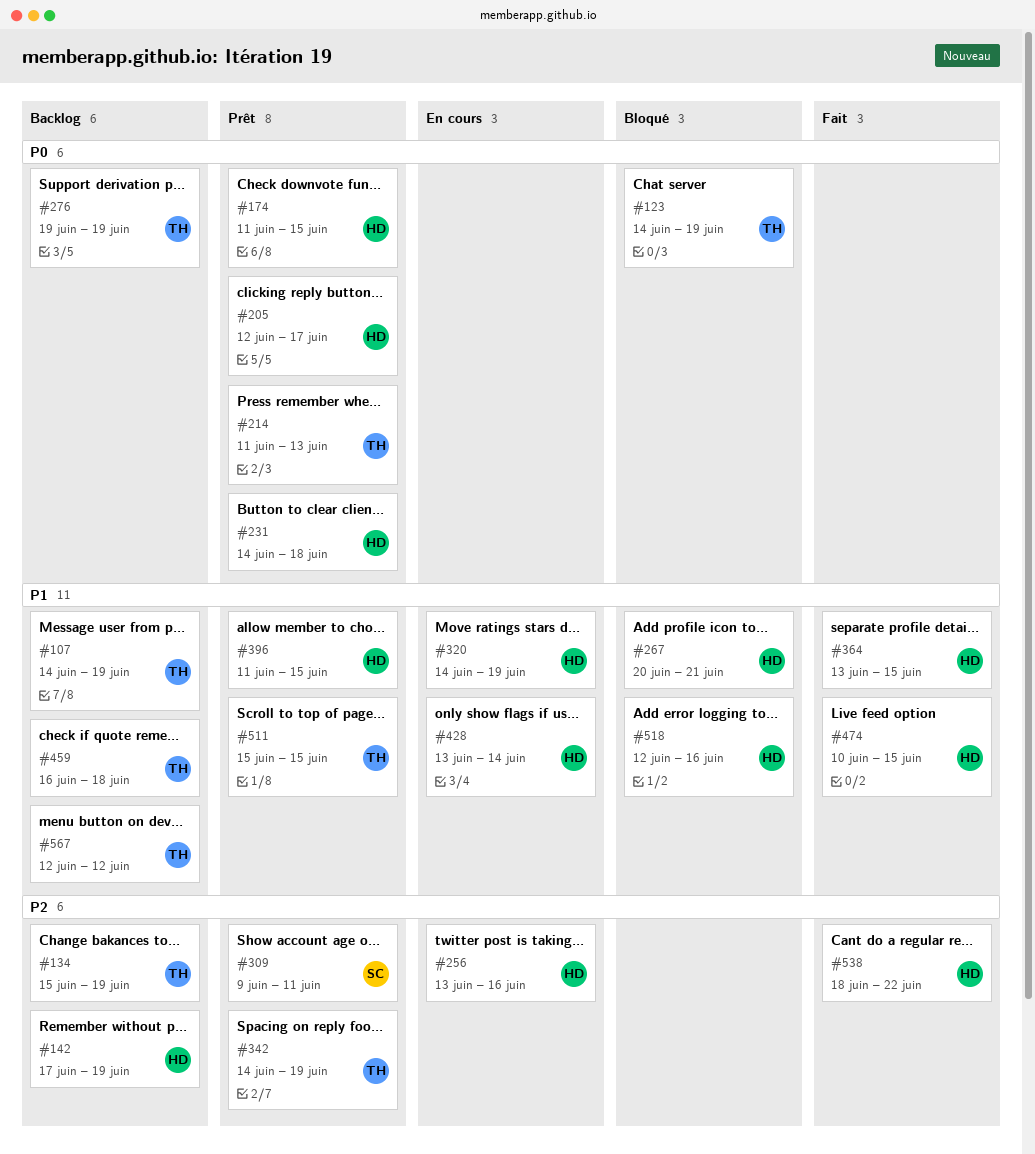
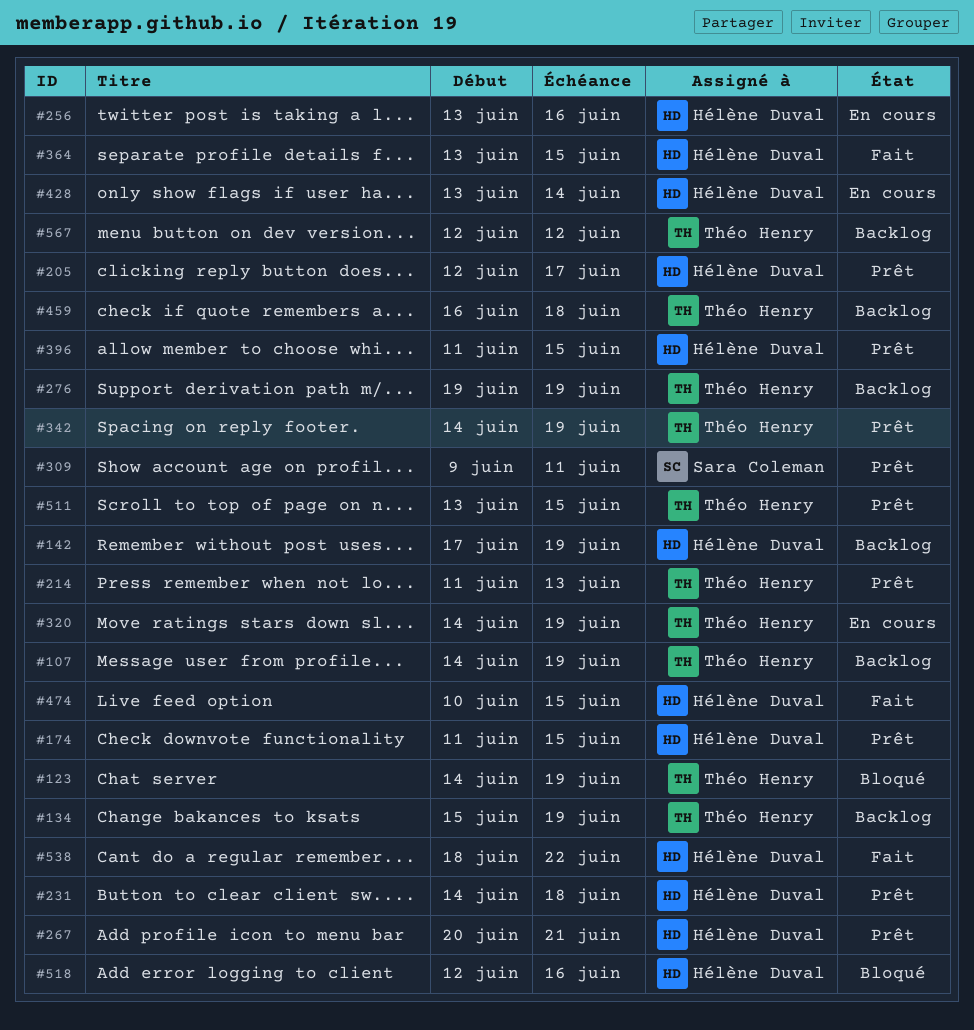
#267, status: Bloqué -> Prêt
#320, owner: Hélène Duval -> Théo Henry
#511, start: Jun 15 -> Jun 13

